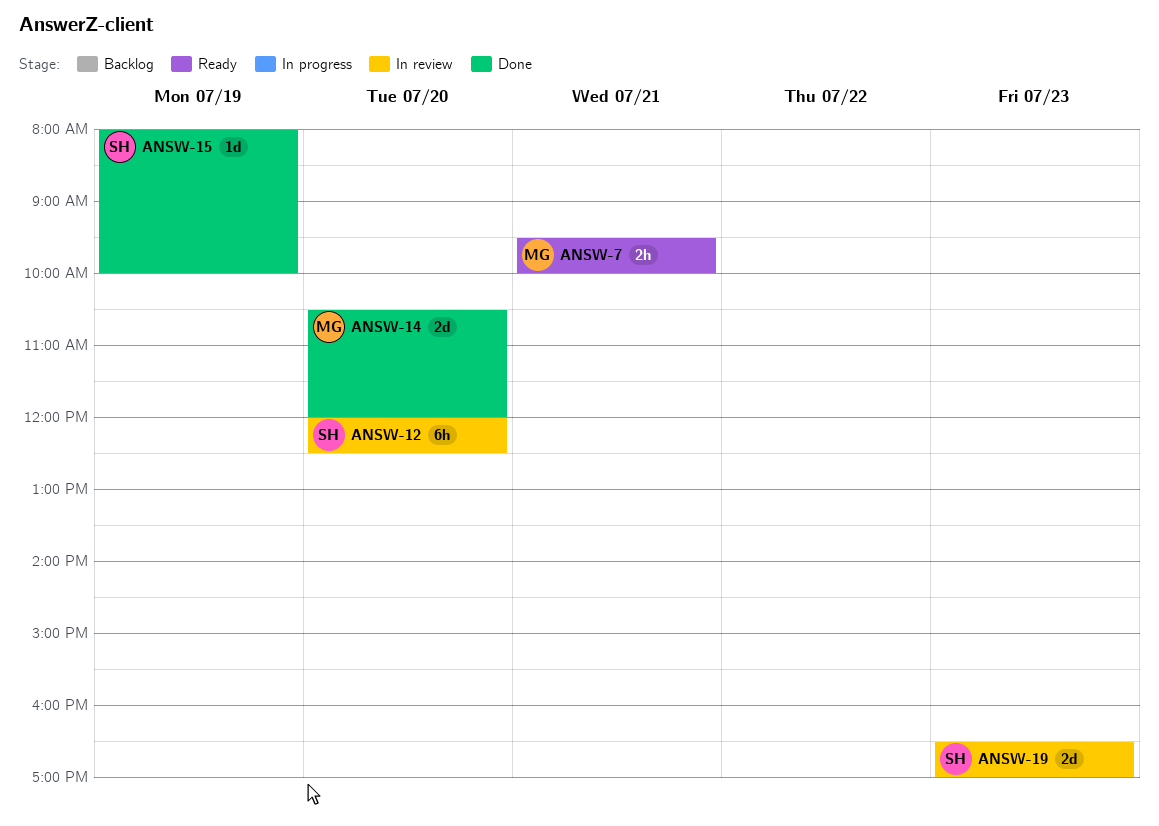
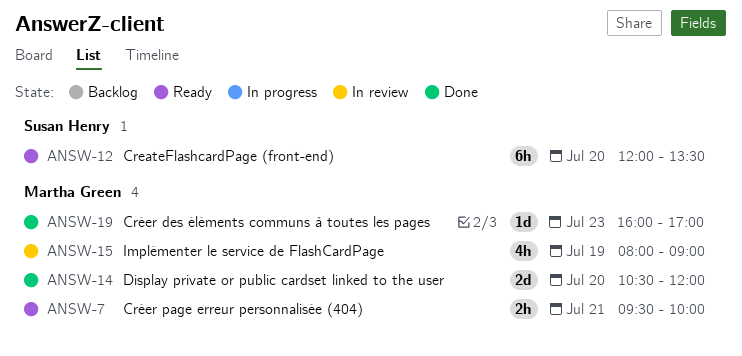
ANSW-12, status: In review -> Ready
ANSW-12, ends: 12:30 -> 13:30
ANSW-15, status: Done -> In review
ANSW-15, owner: Susan Henry -> Martha Green
ANSW-15, estimate: 1d -> 4h
ANSW-15, ends: 10:00 -> 09:00
ANSW-19, status: In review -> Done
ANSW-19, owner: Susan Henry -> Martha Green
ANSW-19, estimate: 2d -> 1d
ANSW-19, begins: 16:30 -> 16:00

